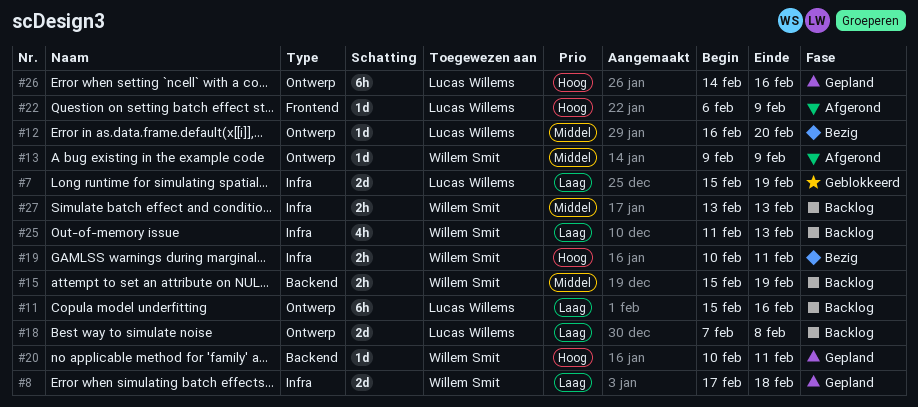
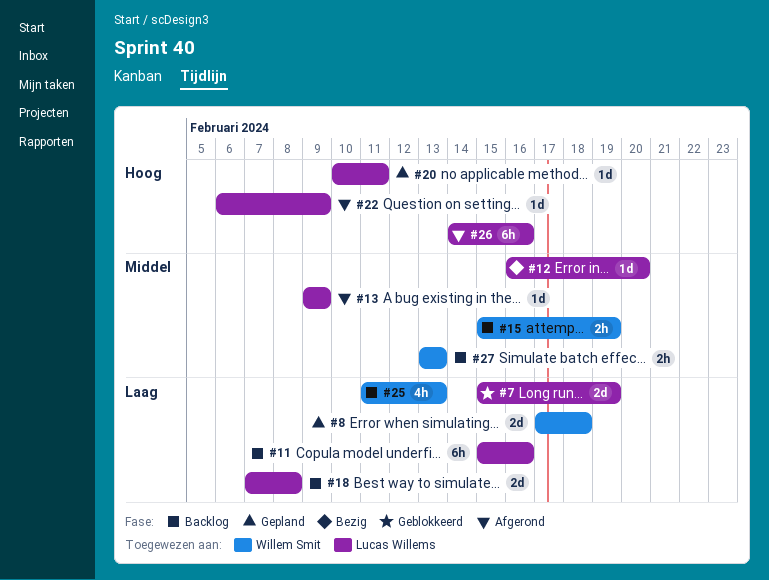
#13, owner: Willem Smit -> Lucas Willems
#19: present -> none
#20, owner: Willem Smit -> Lucas Willems
#26, status: Gepland -> Afgerond

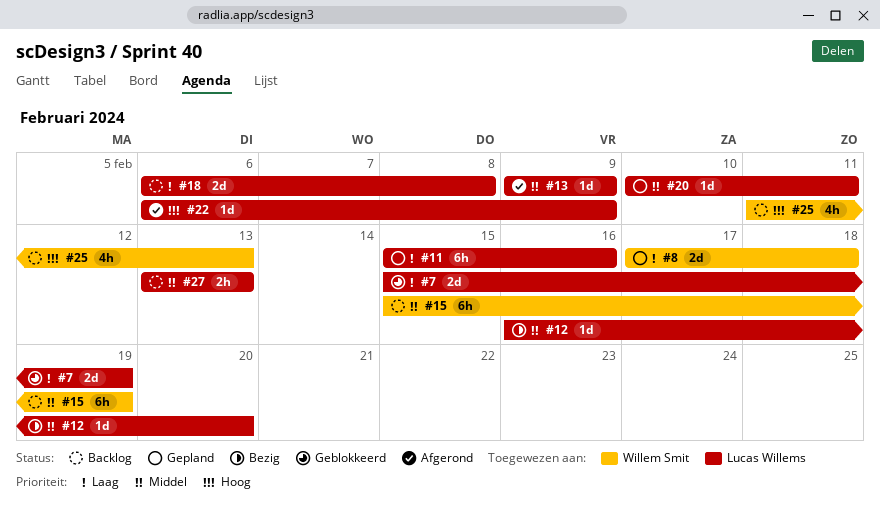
#11, status: Backlog -> Gepland
#15, estimate: 2h -> 6h
#18, start: Feb 7 -> Feb 6
#20, priority: Hoog -> Middel
#25, priority: Laag -> Hoog
#26: present -> none
#27, owner: Willem Smit -> Lucas Willems

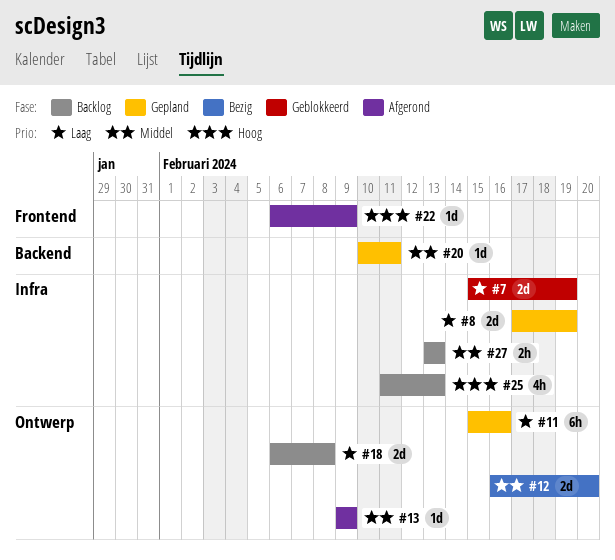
#8, due: Feb 18 -> Feb 19
#12, estimate: 1d -> 2d
#15: present -> none

